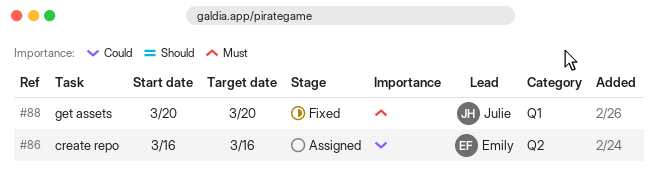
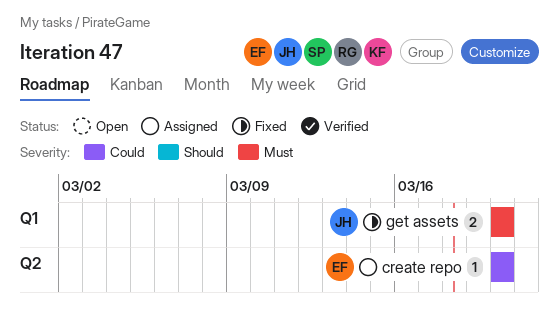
create repo, start: Mar 16 -> Mar 20
create repo, due: Mar 16 -> Mar 20

